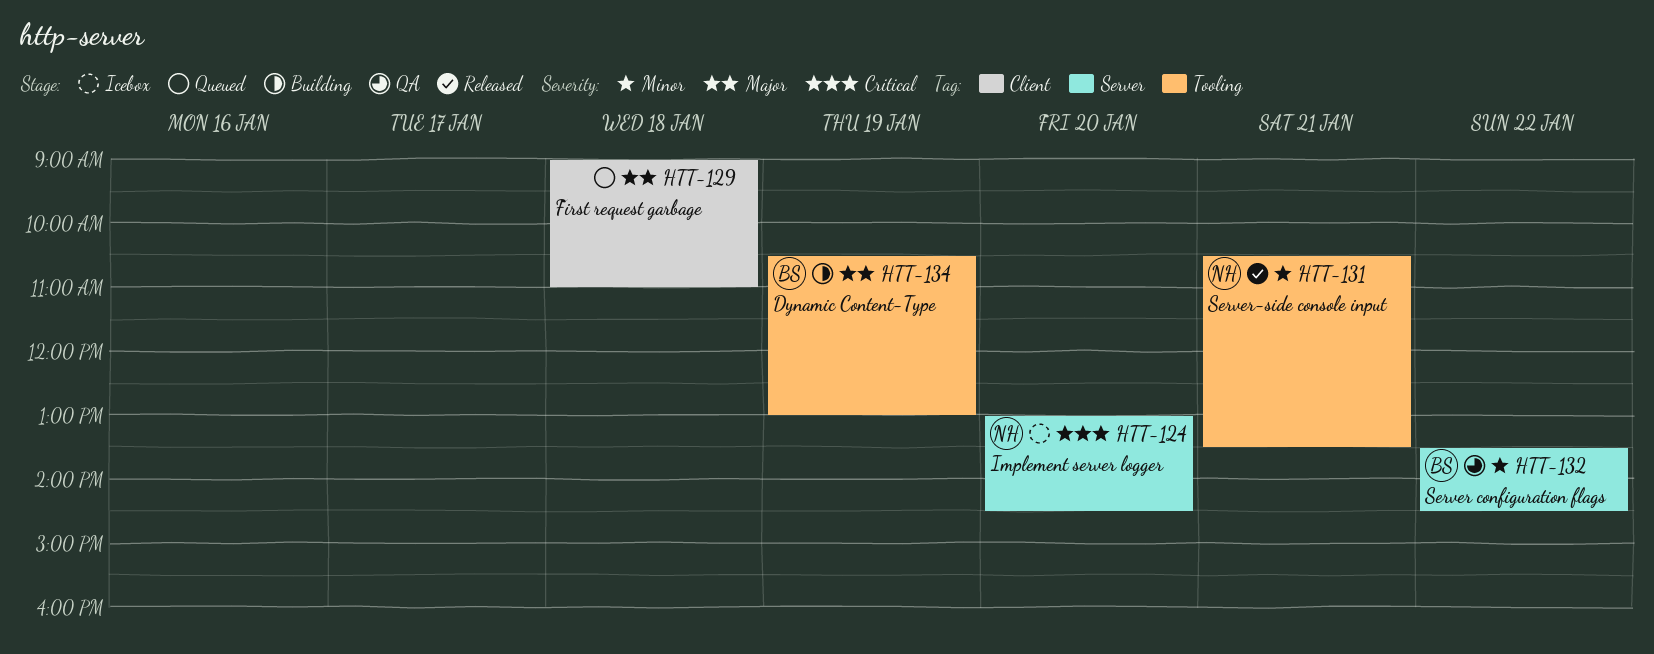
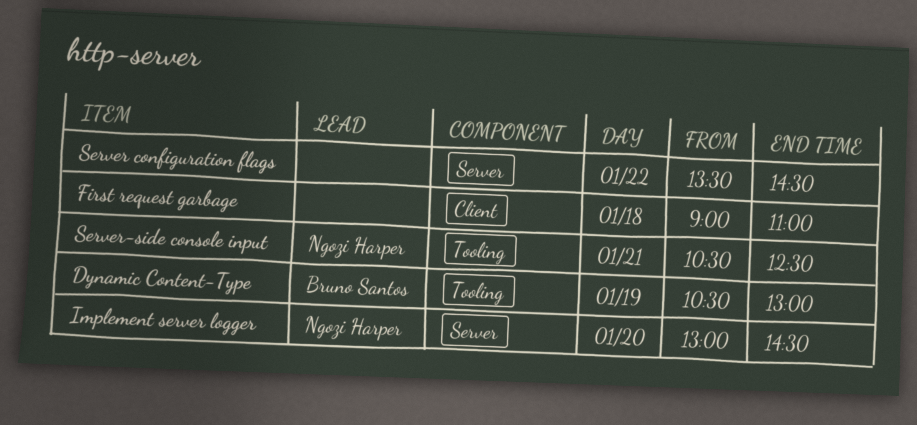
Server configuration flags, owner: Bruno Santos -> none
Server-side console input, ends: 13:30 -> 12:30

